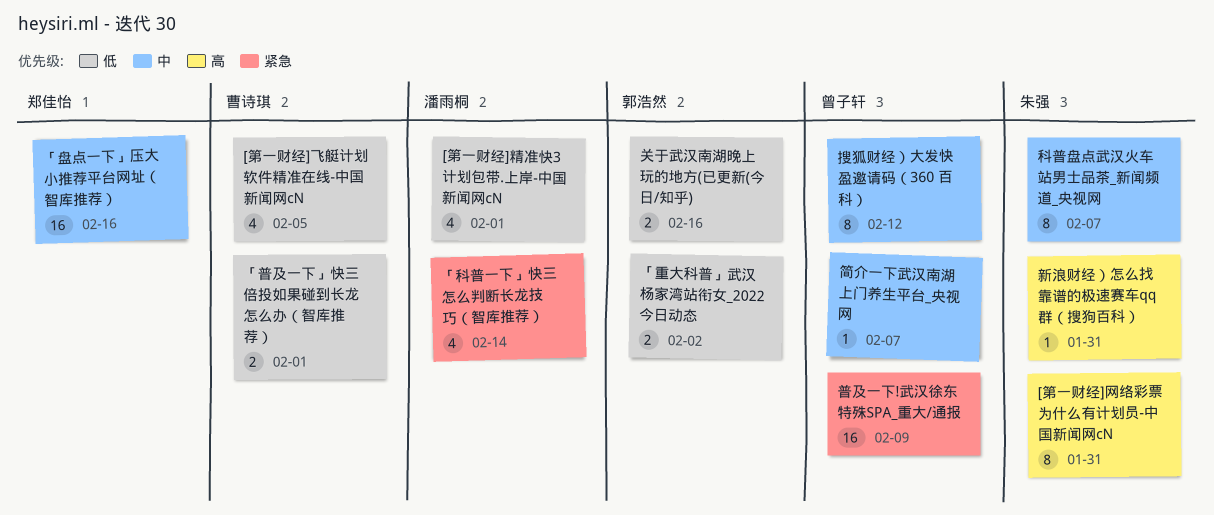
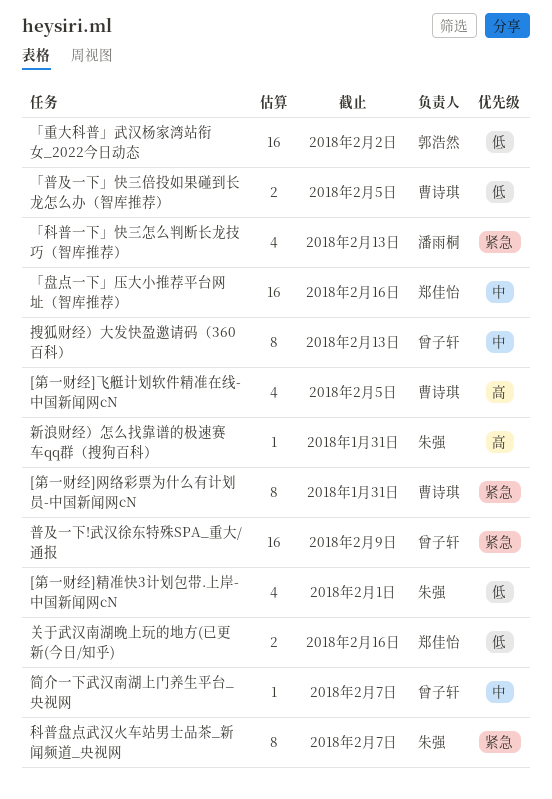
[第一财经]精准快3计划包带.上岸-中国新闻网cN, owner: 潘雨桐 -> 朱强
[第一财经]网络彩票为什么有计划员-中国新闻网cN, owner: 朱强 -> 曹诗琪
[第一财经]网络彩票为什么有计划员-中国新闻网cN, priority: 高 -> 紧急
[第一财经]飞艇计划软件精准在线-中国新闻网cN, priority: 低 -> 高
「普及一下」快三倍投如果碰到长龙怎么办（智库推荐）, due: Feb 1 -> Feb 5
「科普一下」快三怎么判断长龙技巧（智库推荐）, due: Feb 14 -> Feb 13
「重大科普」武汉杨家湾站衔女_2022今日动态, estimate: 2 -> 16
关于武汉南湖晚上玩的地方(已更新(今日/知乎), owner: 郭浩然 -> 郑佳怡
搜狐财经）大发快盈邀请码（360 百科）, due: Feb 12 -> Feb 13
科普盘点武汉火车站男士品茶_新闻频道_央视网, priority: 中 -> 紧急

